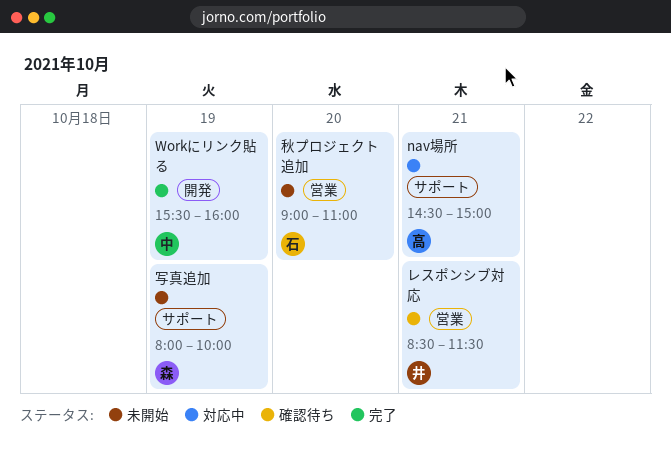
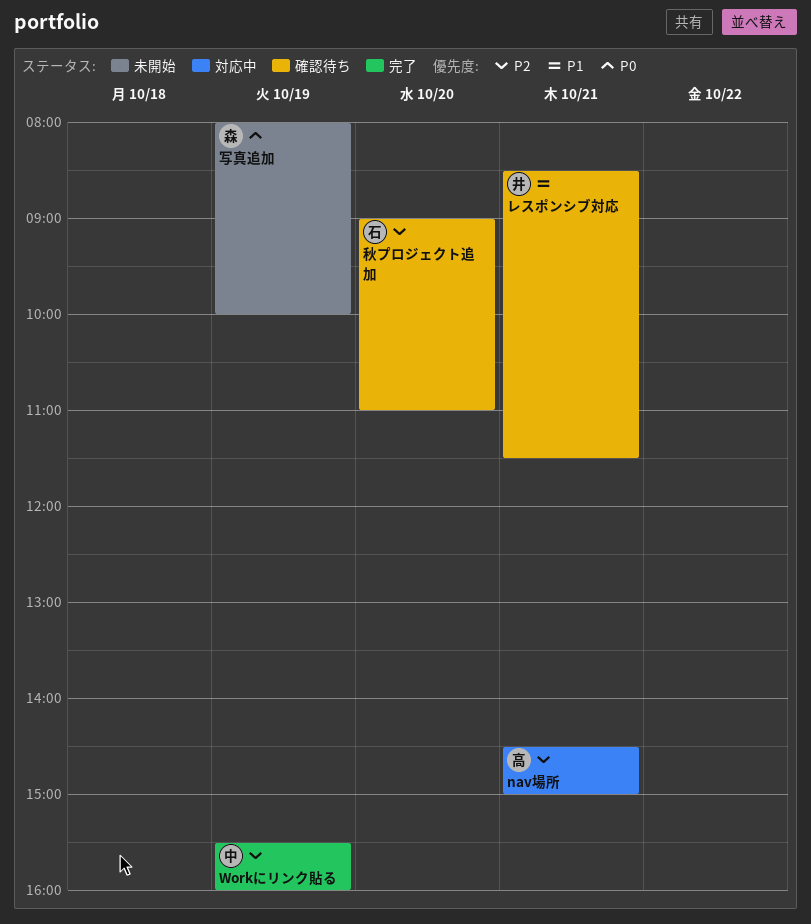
秋プロジェクト追加, status: 未開始 -> 確認待ち

